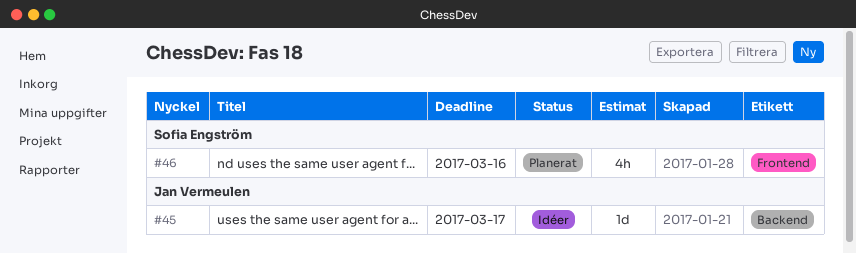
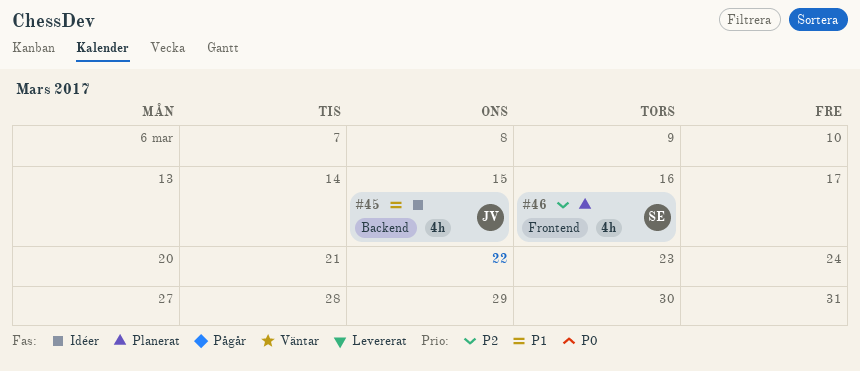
#45, estimate: 1d -> 4h
#45, due: Mar 17 -> Mar 15

